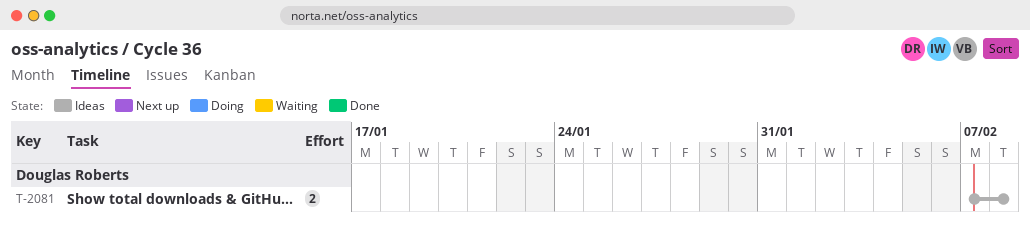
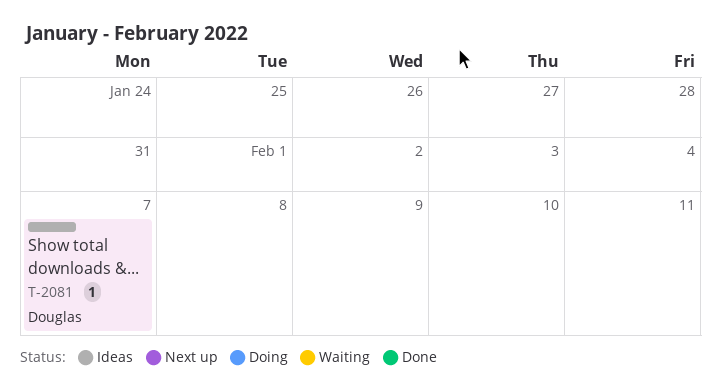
T-2081, estimate: 2 -> 1
T-2081, due: Feb 8 -> Feb 7

